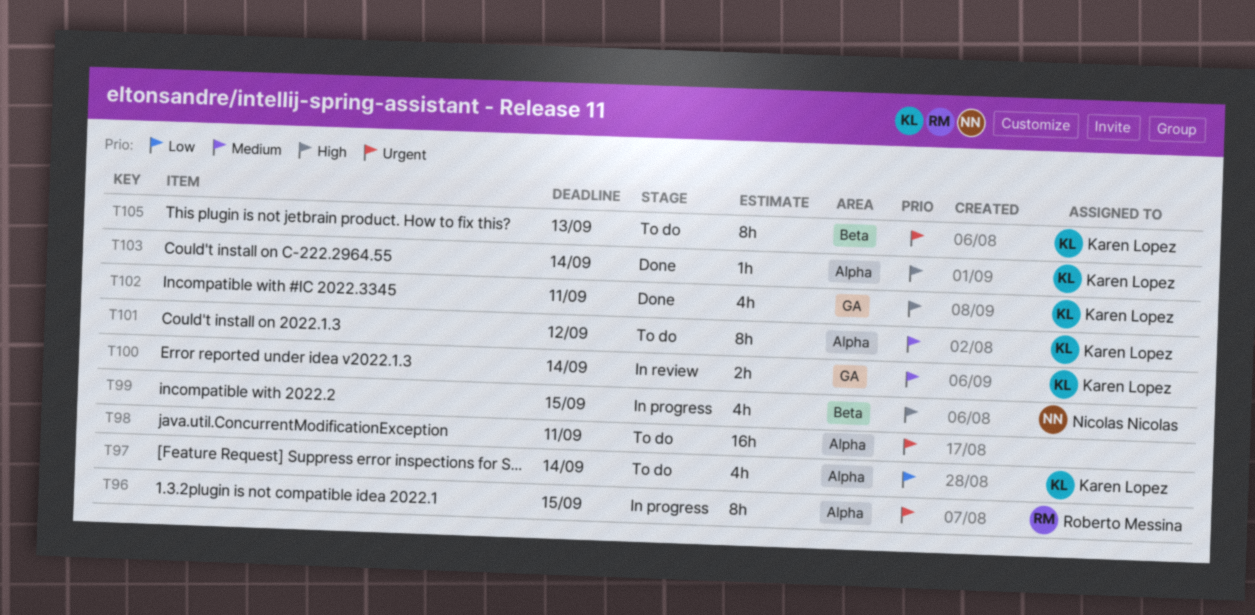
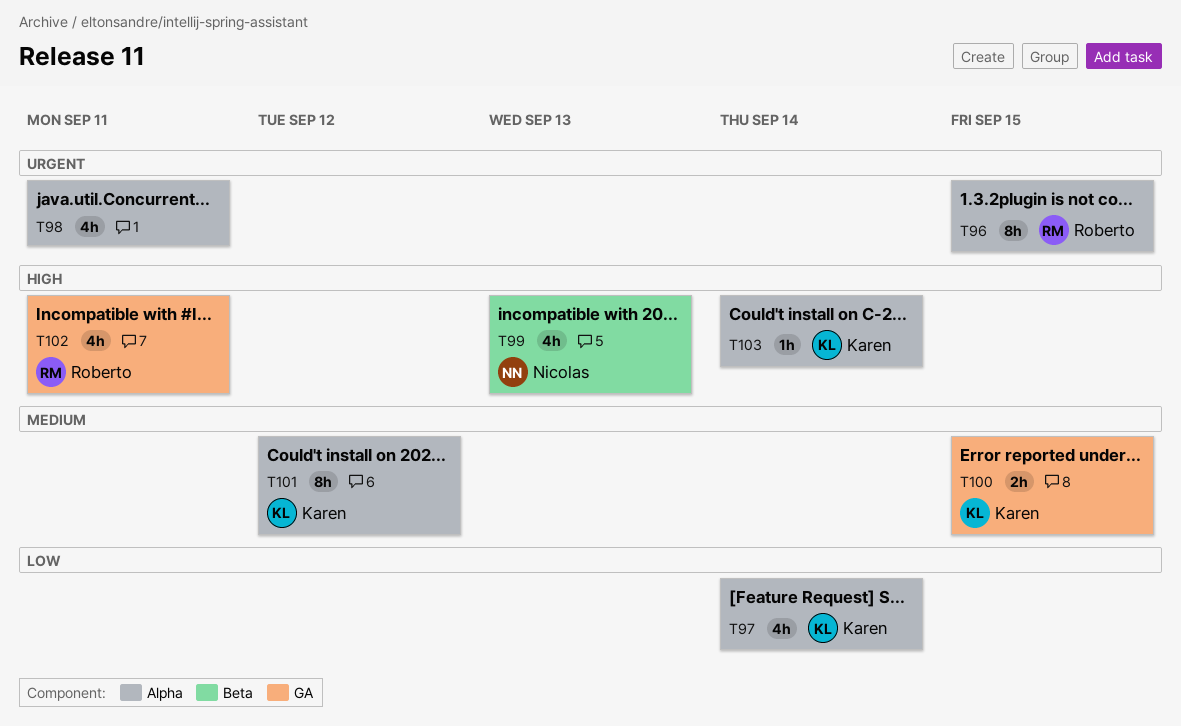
T98, estimate: 16h -> 4h
T99, due: Sep 15 -> Sep 13
T100, due: Sep 14 -> Sep 15
T102, owner: Karen Lopez -> Roberto Messina
T105: present -> none

